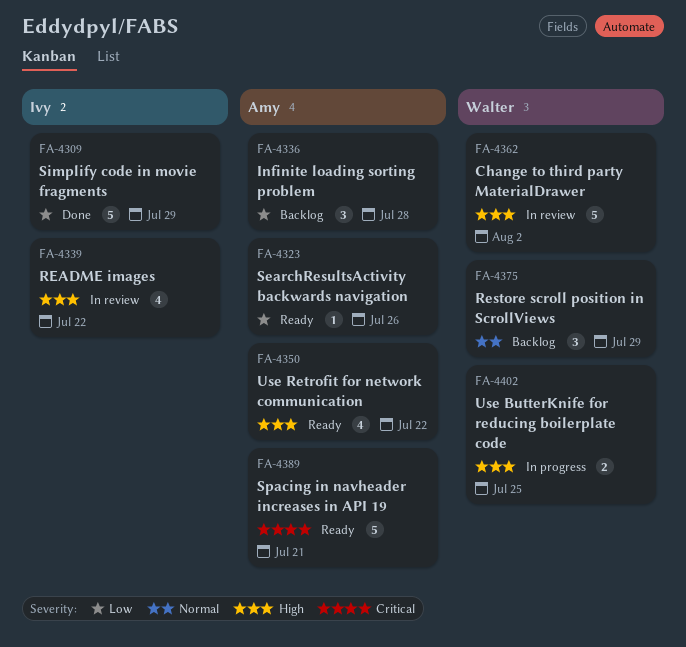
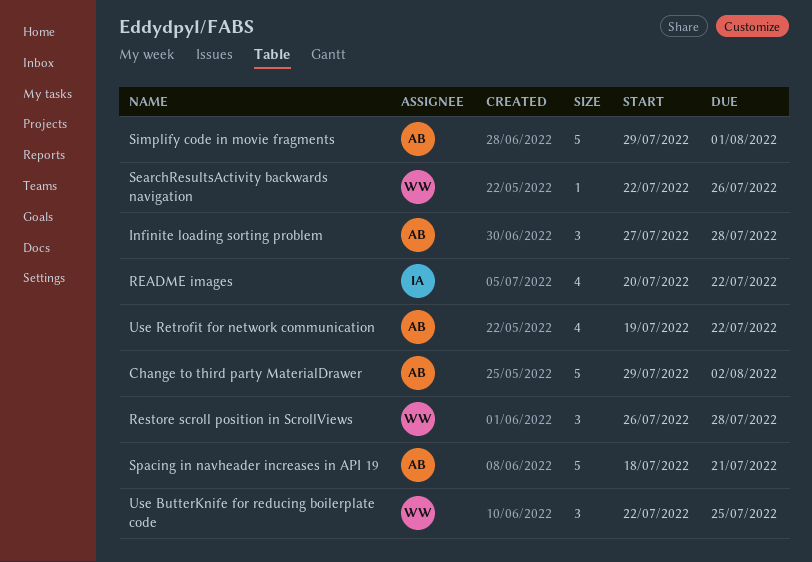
Change to third party MaterialDrawer, owner: Walter -> Amy
Restore scroll position in ScrollViews, due: Jul 29 -> Jul 28
SearchResultsActivity backwards navigation, owner: Amy -> Walter
Simplify code in movie fragments, owner: Ivy -> Amy
Simplify code in movie fragments, due: Jul 29 -> Aug 1
Use ButterKnife for reducing boilerplate code, estimate: 2 -> 3

